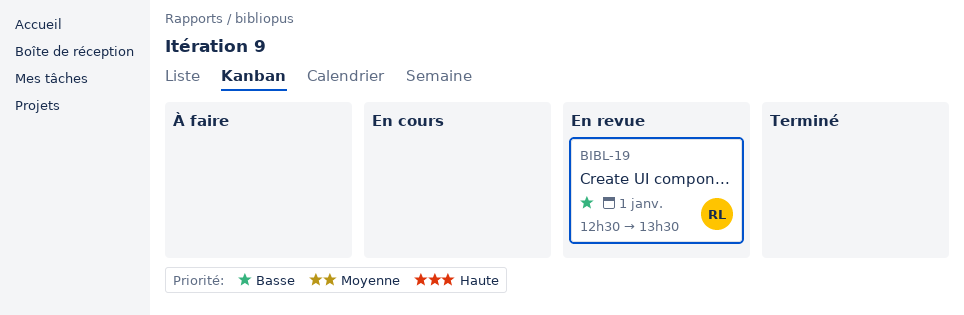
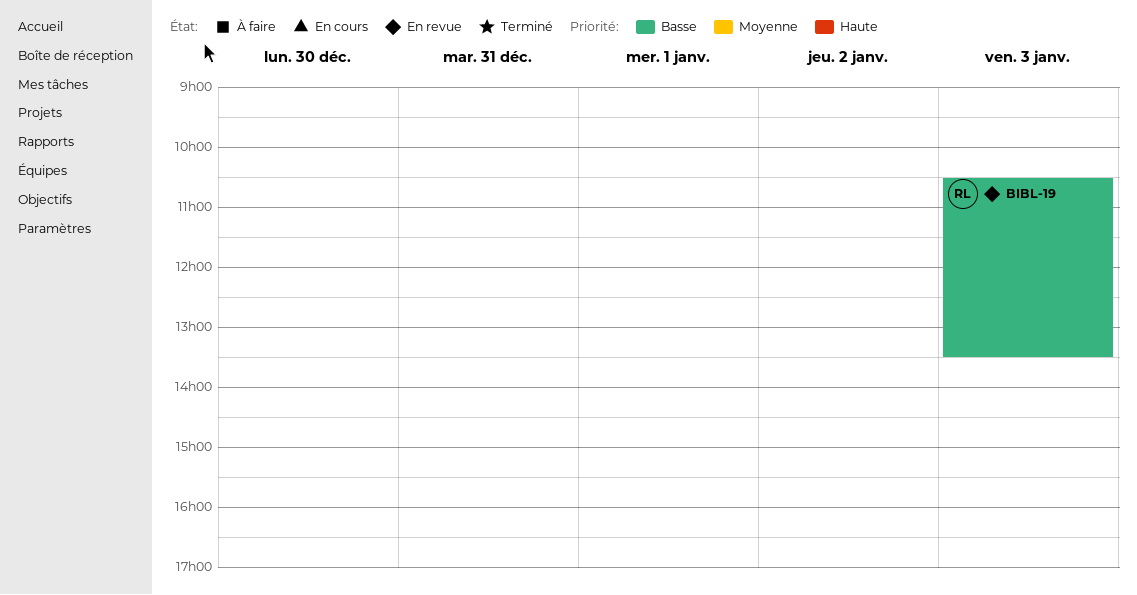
BIBL-19, day: Jan 1 -> Jan 3
BIBL-19, begins: 12:30 -> 10:30

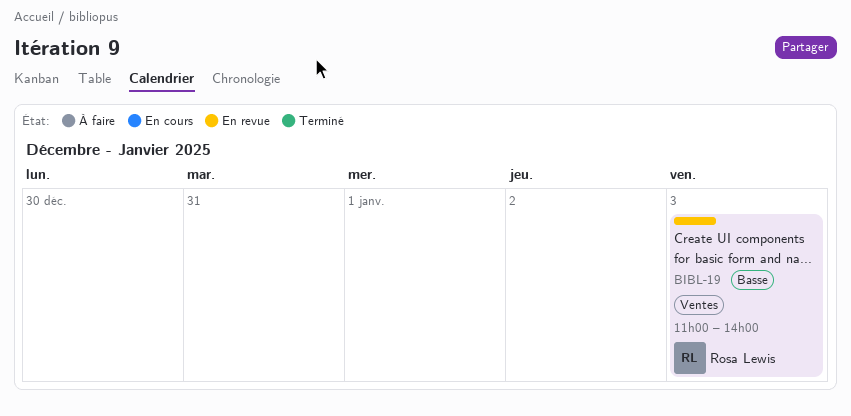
BIBL-19, begins: 10:30 -> 11:00
BIBL-19, ends: 13:30 -> 14:00

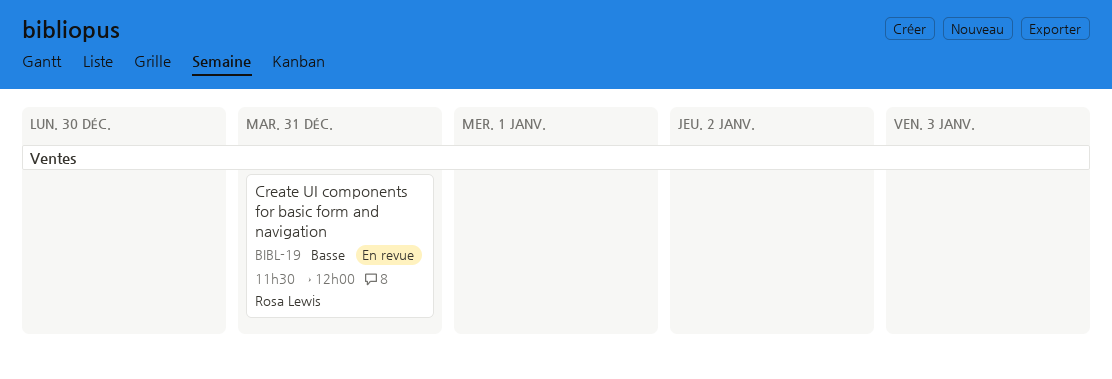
BIBL-19, day: Jan 3 -> Dec 31
BIBL-19, begins: 11:00 -> 11:30
BIBL-19, ends: 14:00 -> 12:00

